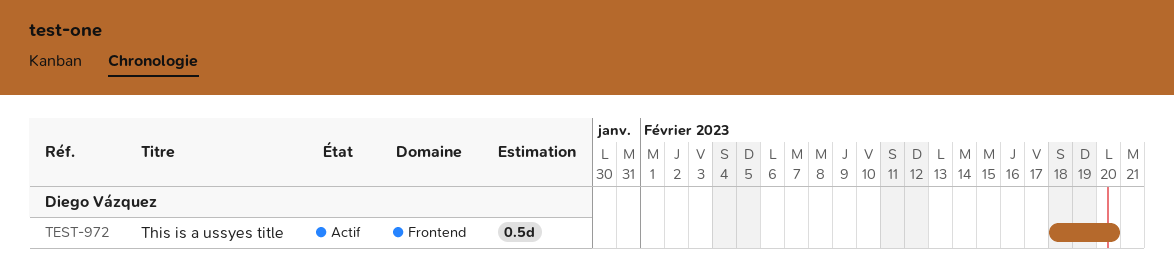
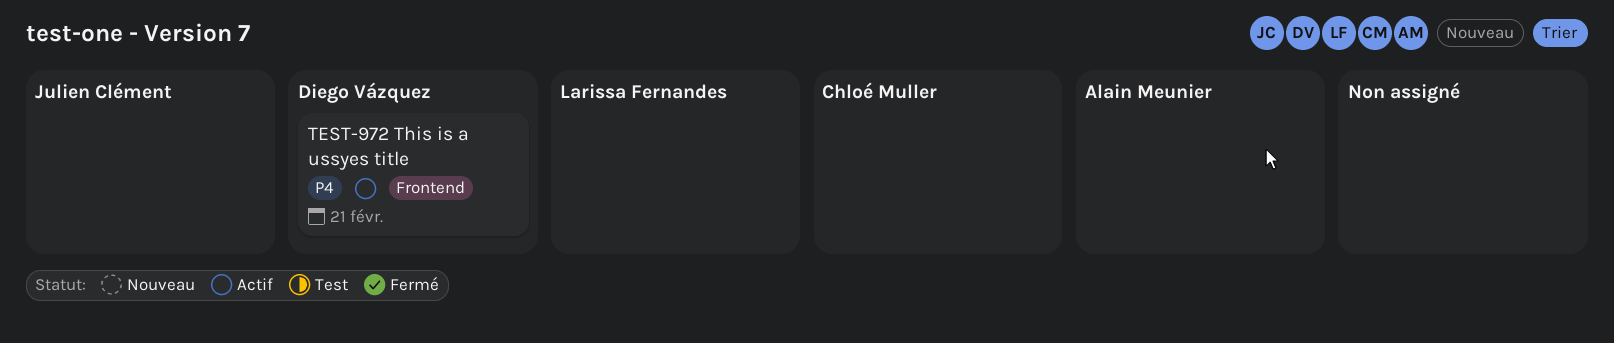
TEST-972, due: Feb 20 -> Feb 21

